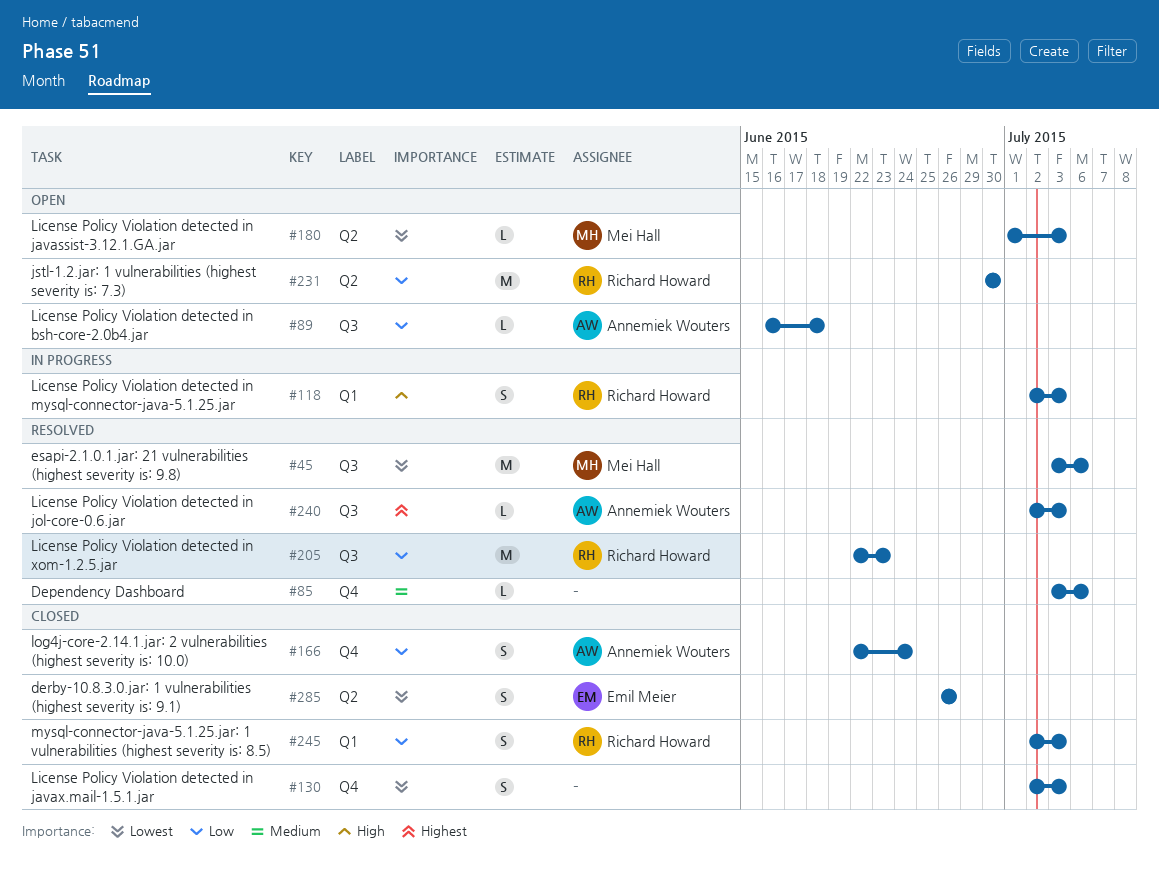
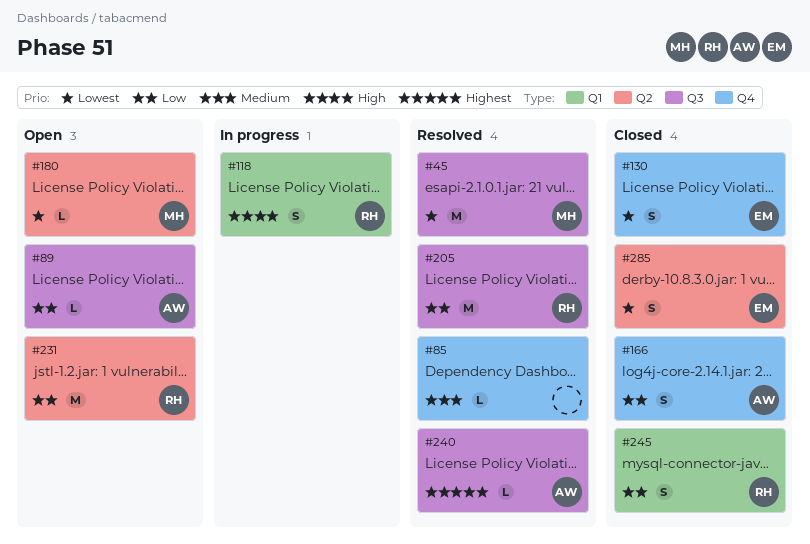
#130, owner: none -> Emil Meier

